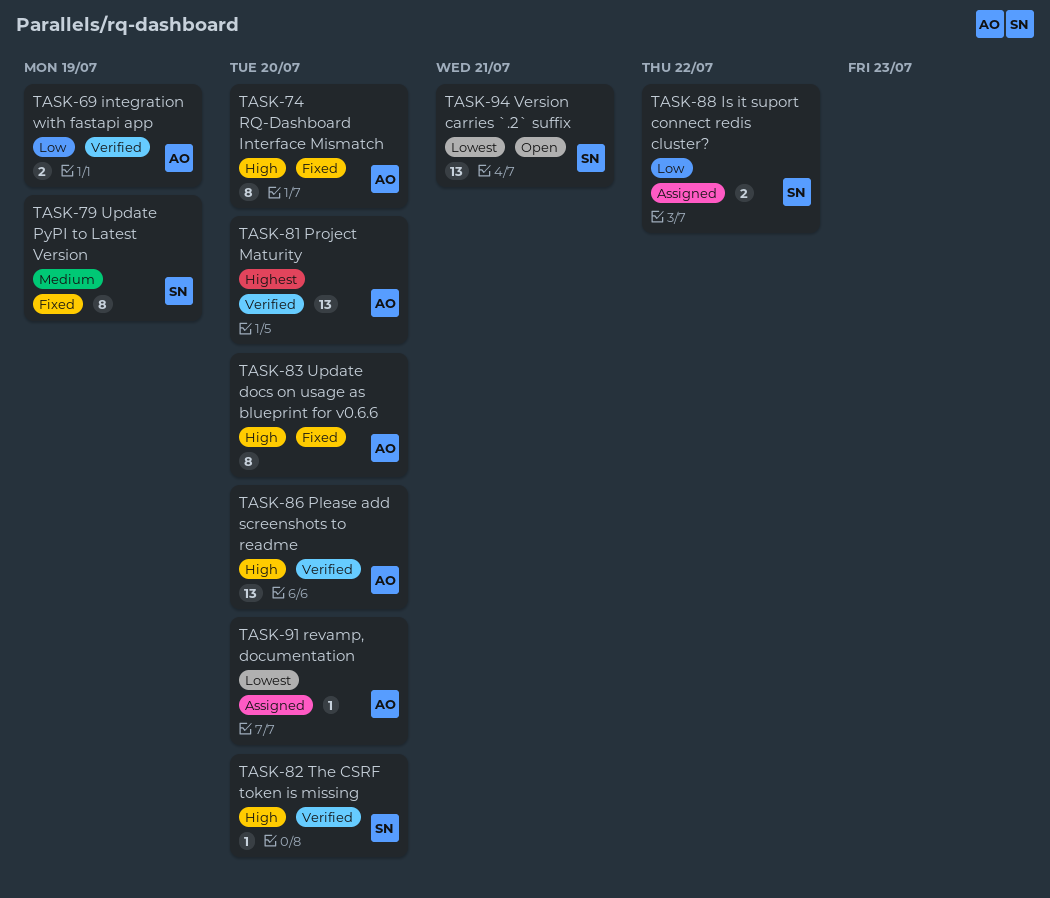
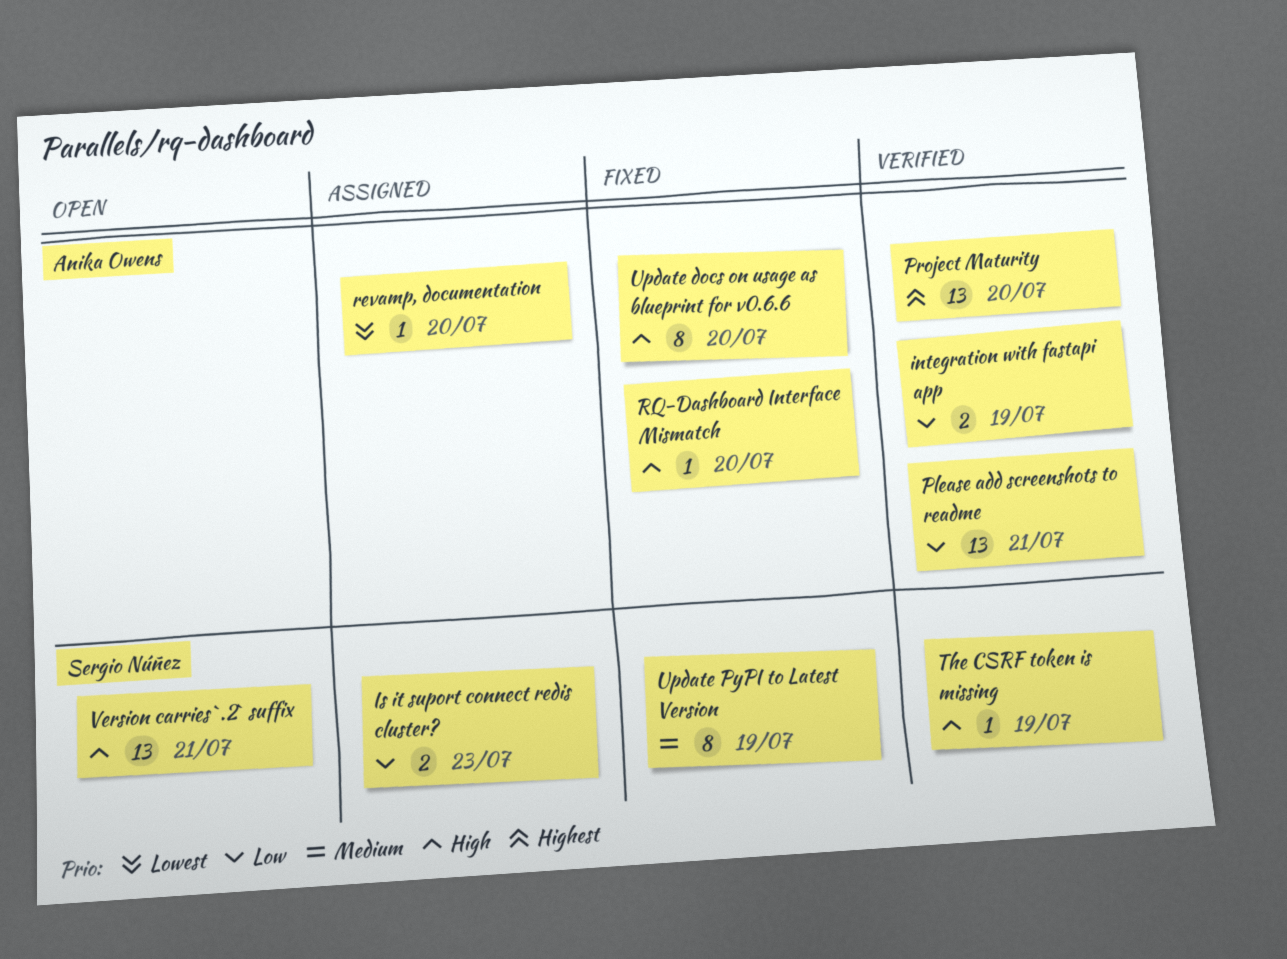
Is it suport connect redis cluster?, due: Jul 22 -> Jul 23
Please add screenshots to readme, priority: High -> Low
Please add screenshots to readme, due: Jul 20 -> Jul 21
RQ-Dashboard Interface Mismatch, estimate: 8 -> 1
The CSRF token is missing, due: Jul 20 -> Jul 19
Version carries `.2` suffix, priority: Lowest -> High

